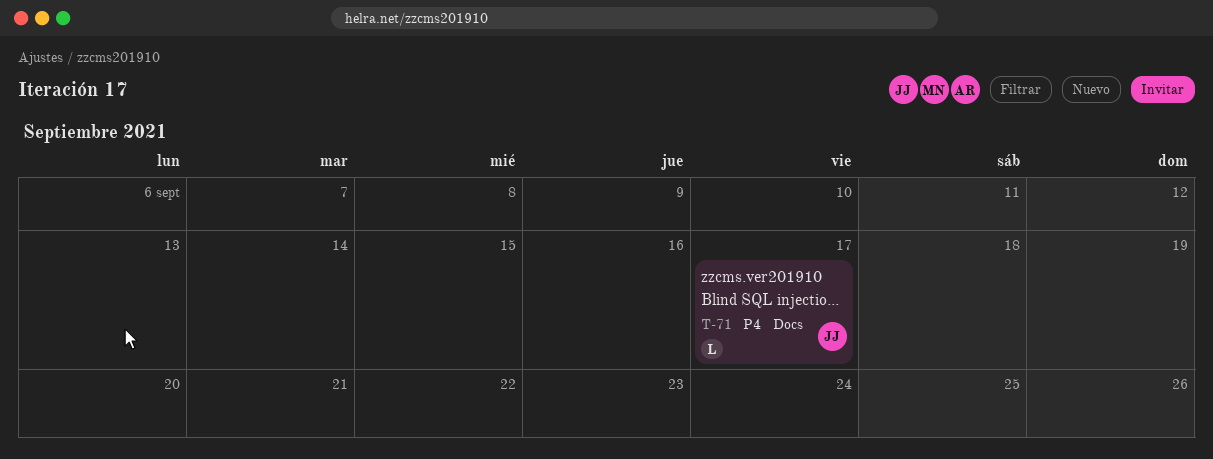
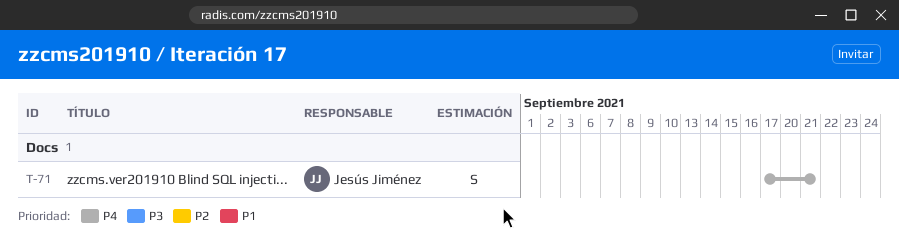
T-71, estimate: L -> S
T-71, due: Sep 17 -> Sep 21

